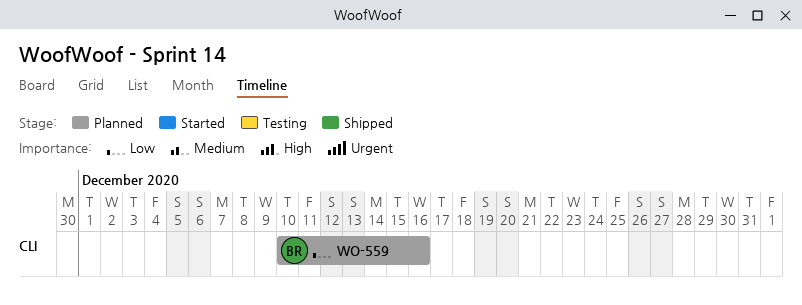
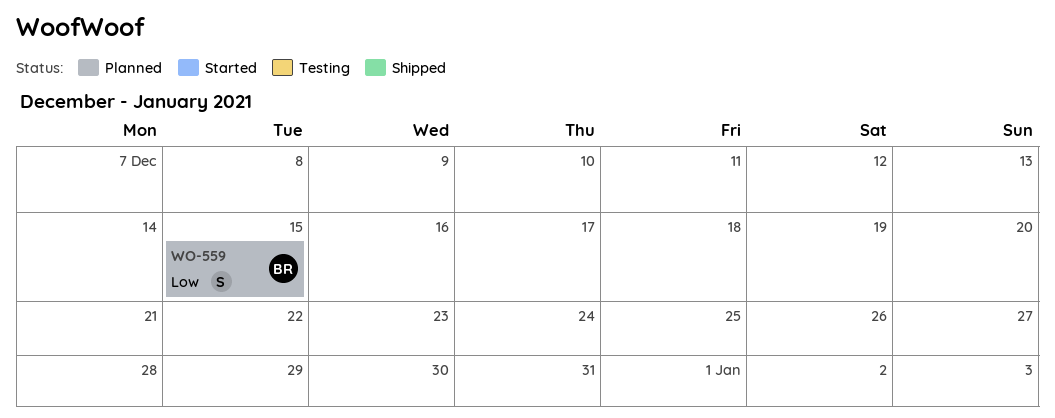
WO-559, due: Dec 16 -> Dec 15

